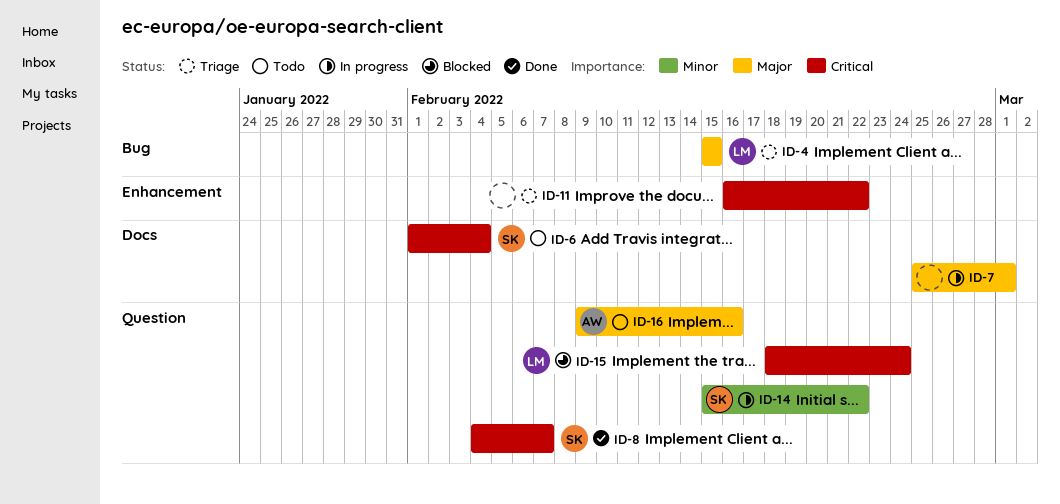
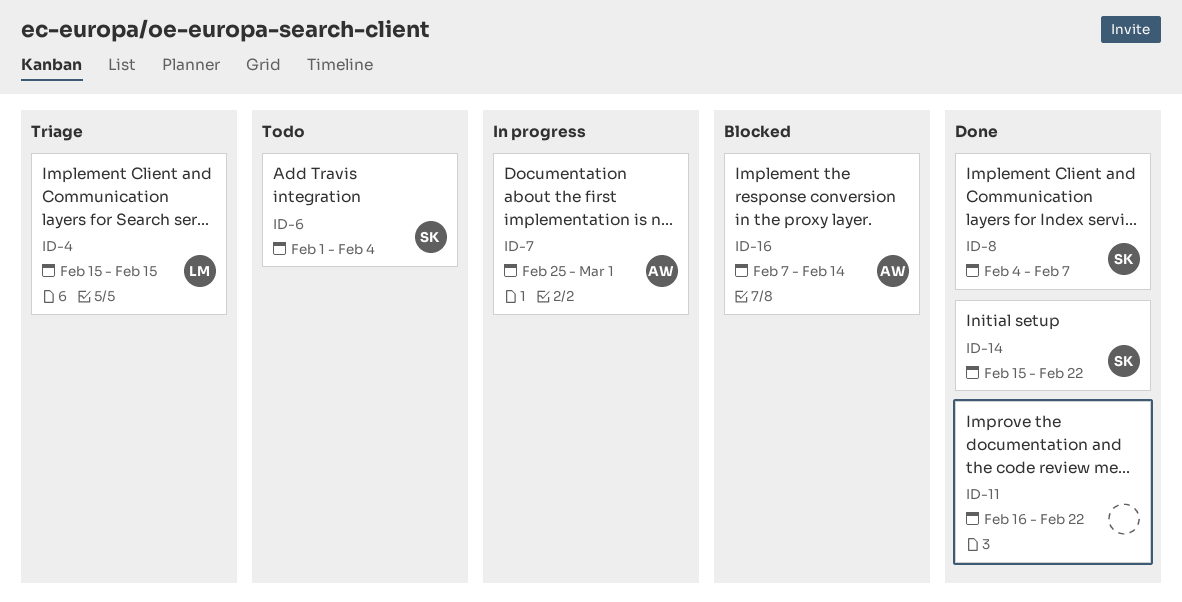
ID-7, owner: none -> AW
ID-11, status: Triage -> Done
ID-14, status: In progress -> Done
ID-15: present -> none
ID-16, status: Todo -> Blocked
ID-16, start: Feb 9 -> Feb 7
ID-16, due: Feb 16 -> Feb 14

